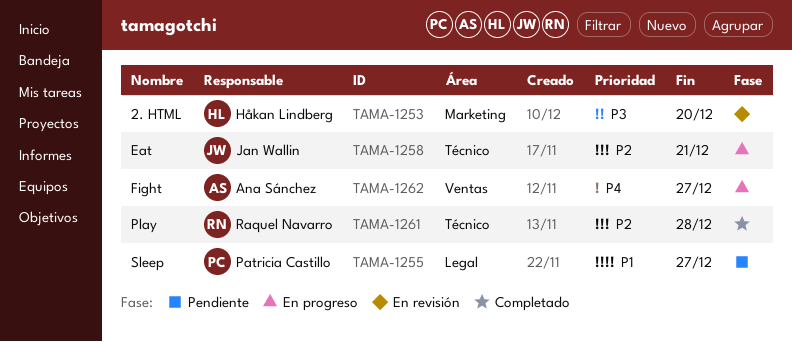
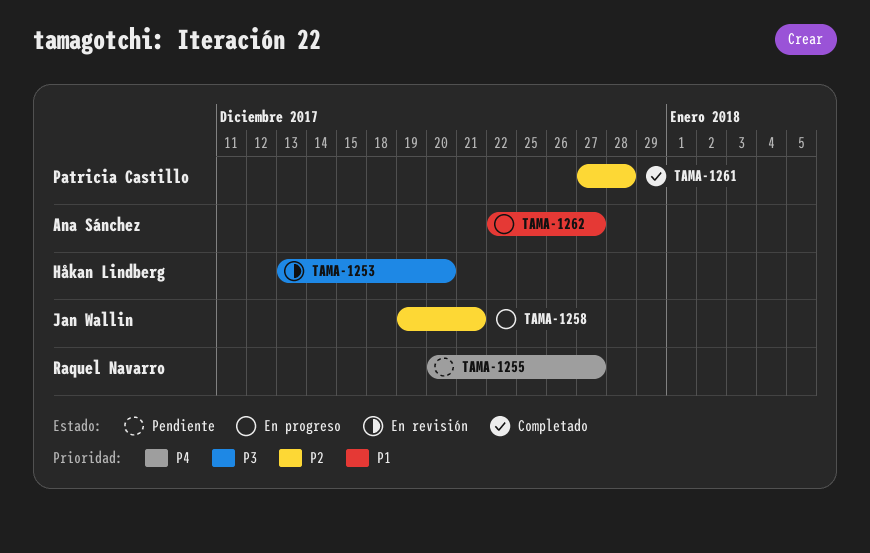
TAMA-1255, owner: Patricia Castillo -> Raquel Navarro
TAMA-1255, priority: P1 -> P4
TAMA-1261, owner: Raquel Navarro -> Patricia Castillo
TAMA-1262, priority: P4 -> P1

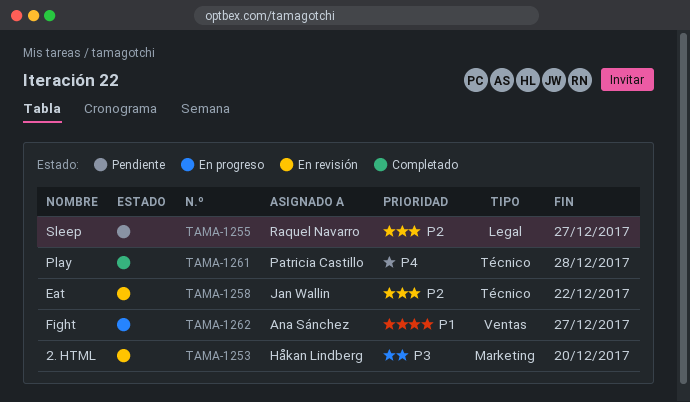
TAMA-1255, priority: P4 -> P2
TAMA-1258, status: En progreso -> En revisión
TAMA-1258, due: Dec 21 -> Dec 22
TAMA-1261, priority: P2 -> P4

